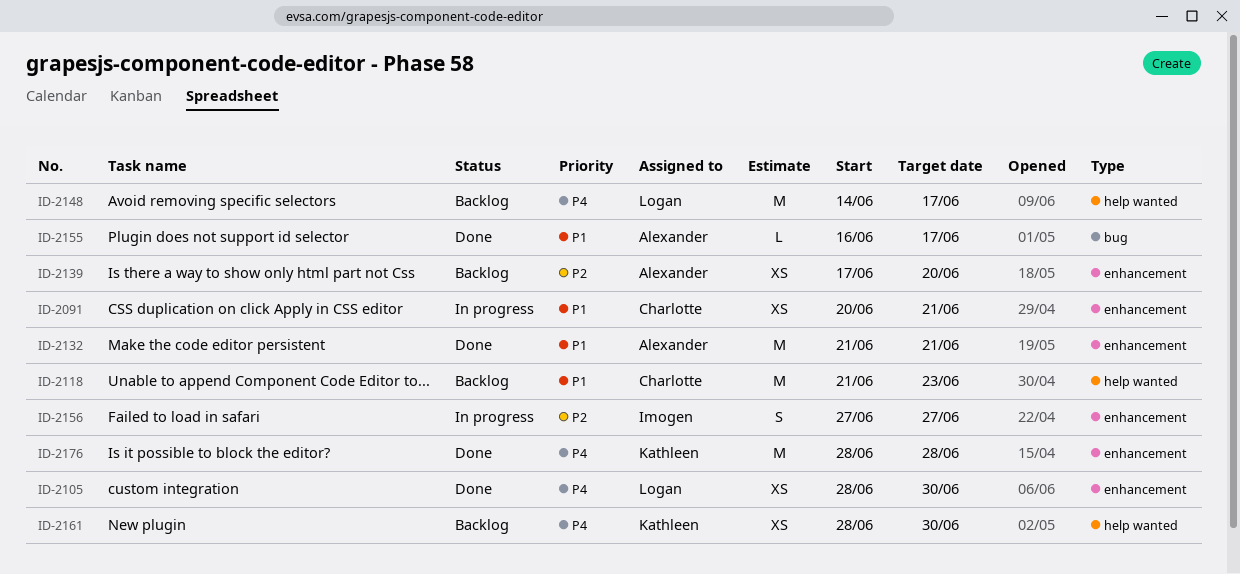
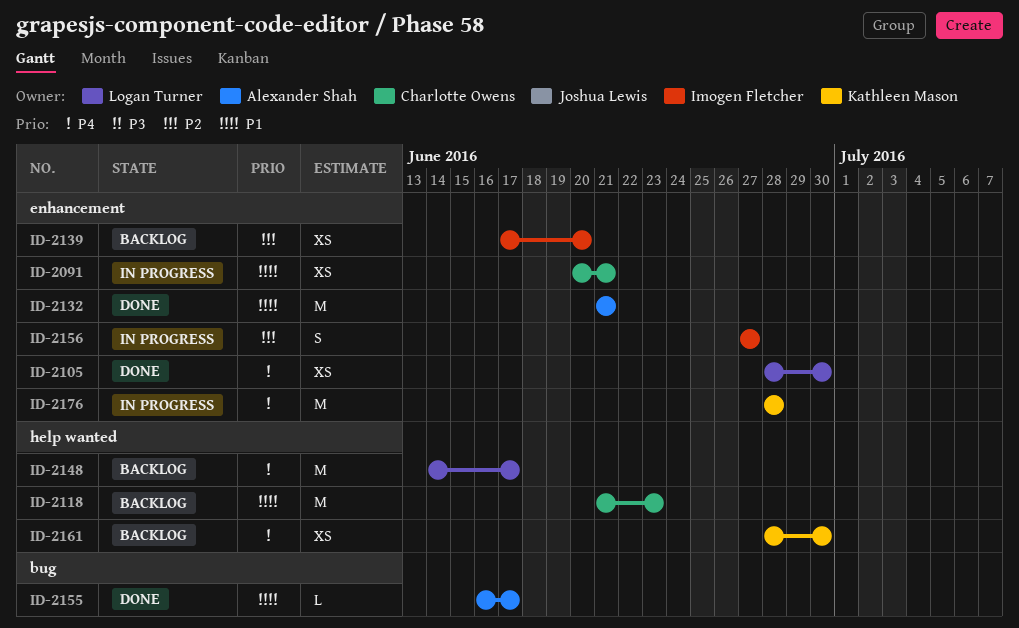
ID-2139, owner: Alexander Shah -> Imogen Fletcher
ID-2176, status: Done -> In progress

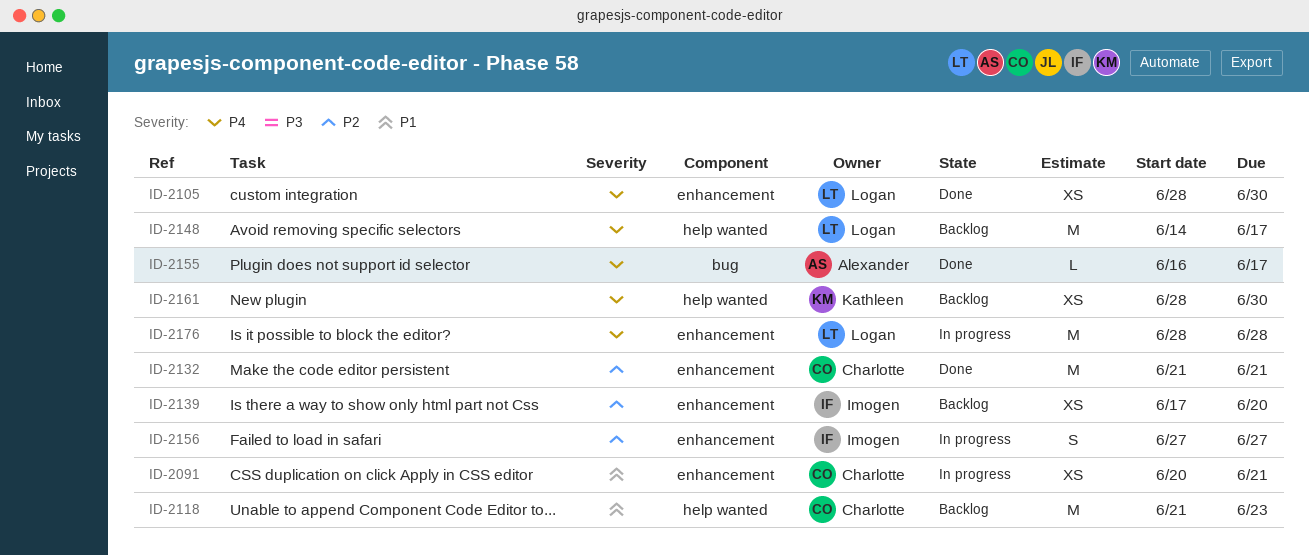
ID-2132, owner: Alexander Shah -> Charlotte Owens
ID-2132, priority: P1 -> P2
ID-2155, priority: P1 -> P4
ID-2176, owner: Kathleen Mason -> Logan Turner

